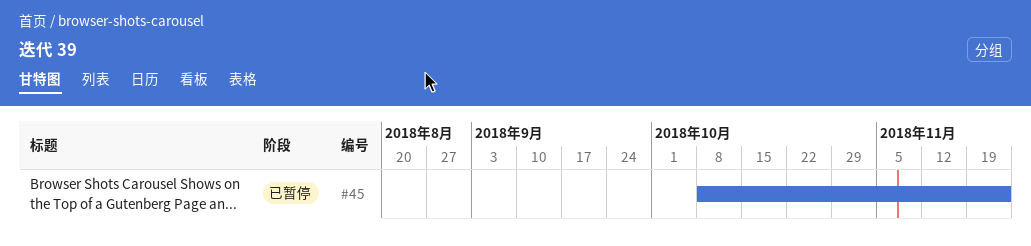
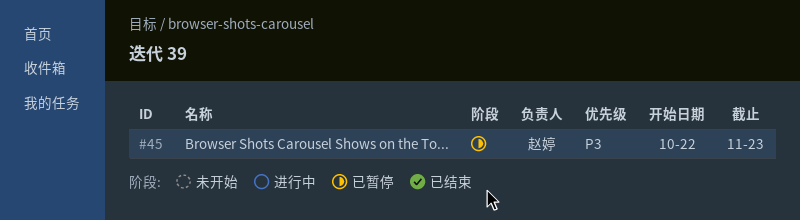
#45, start: Oct 8 -> Oct 22

